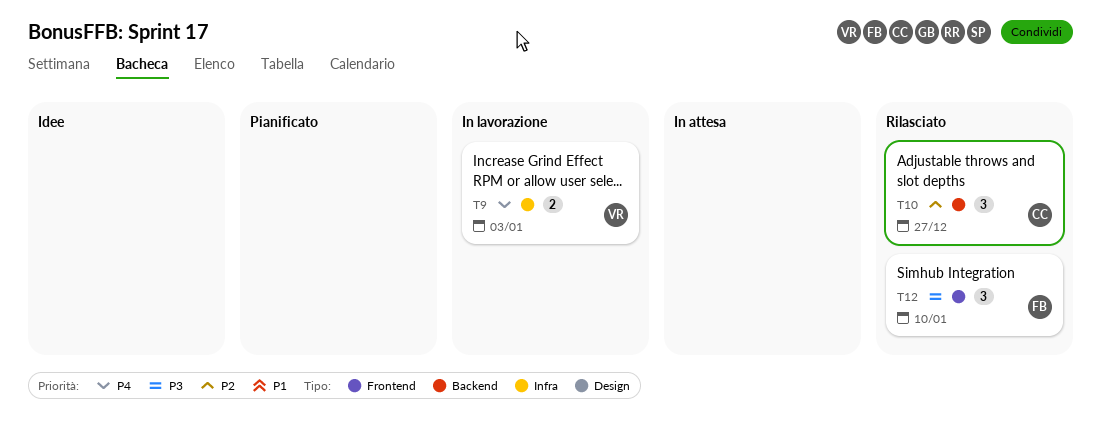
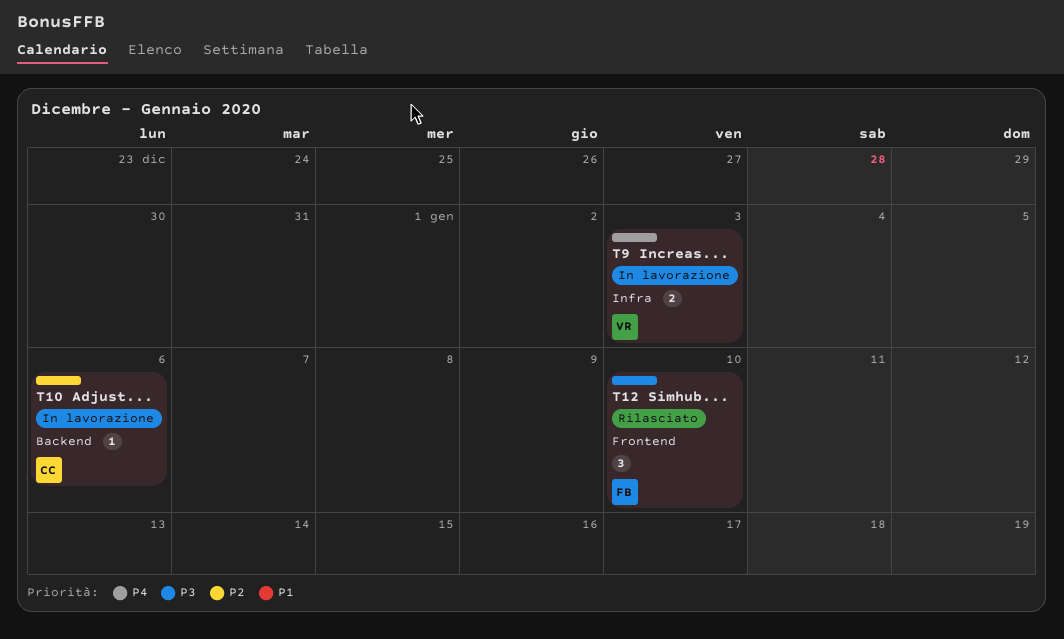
T10, status: Rilasciato -> In lavorazione
T10, estimate: 3 -> 1
T10, due: Dec 27 -> Jan 6

